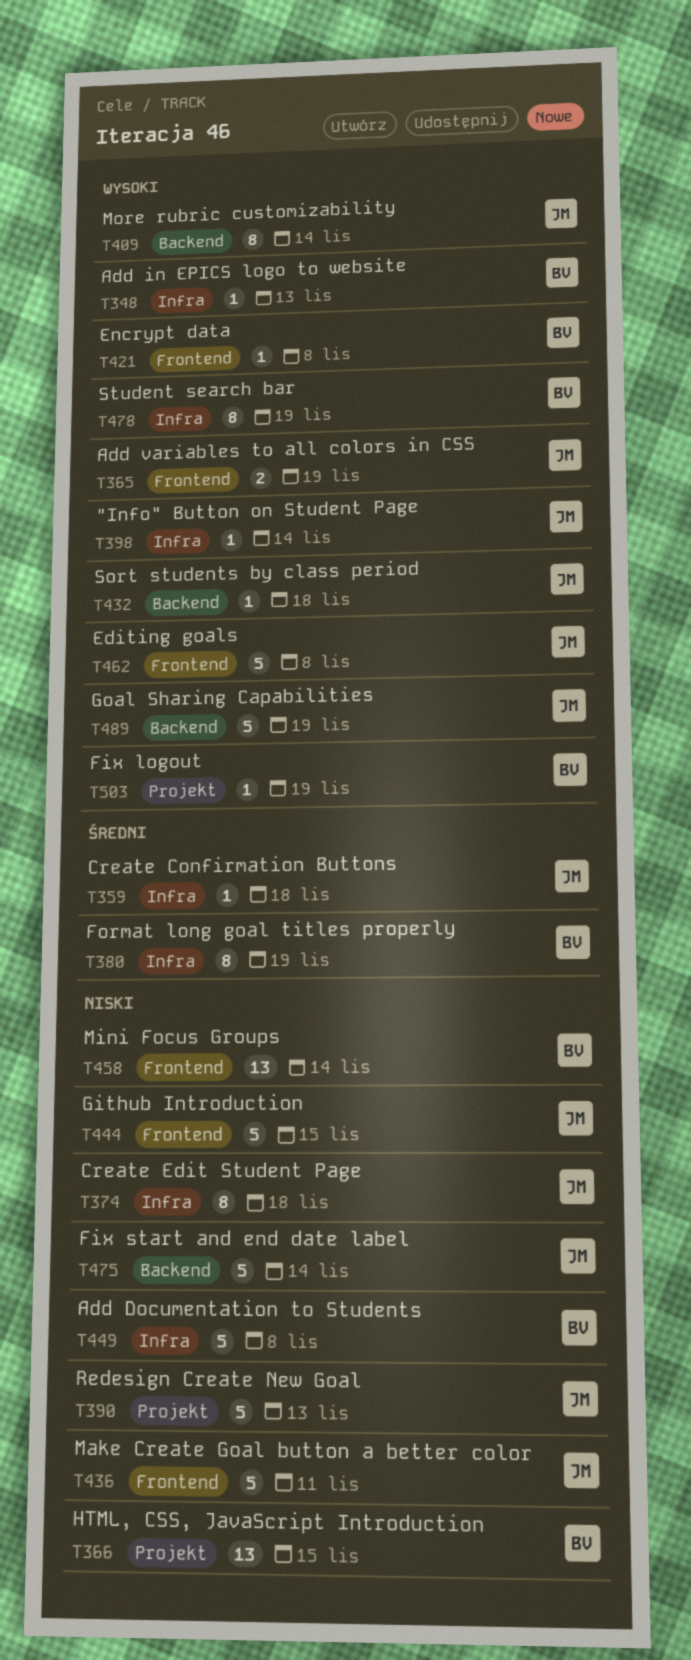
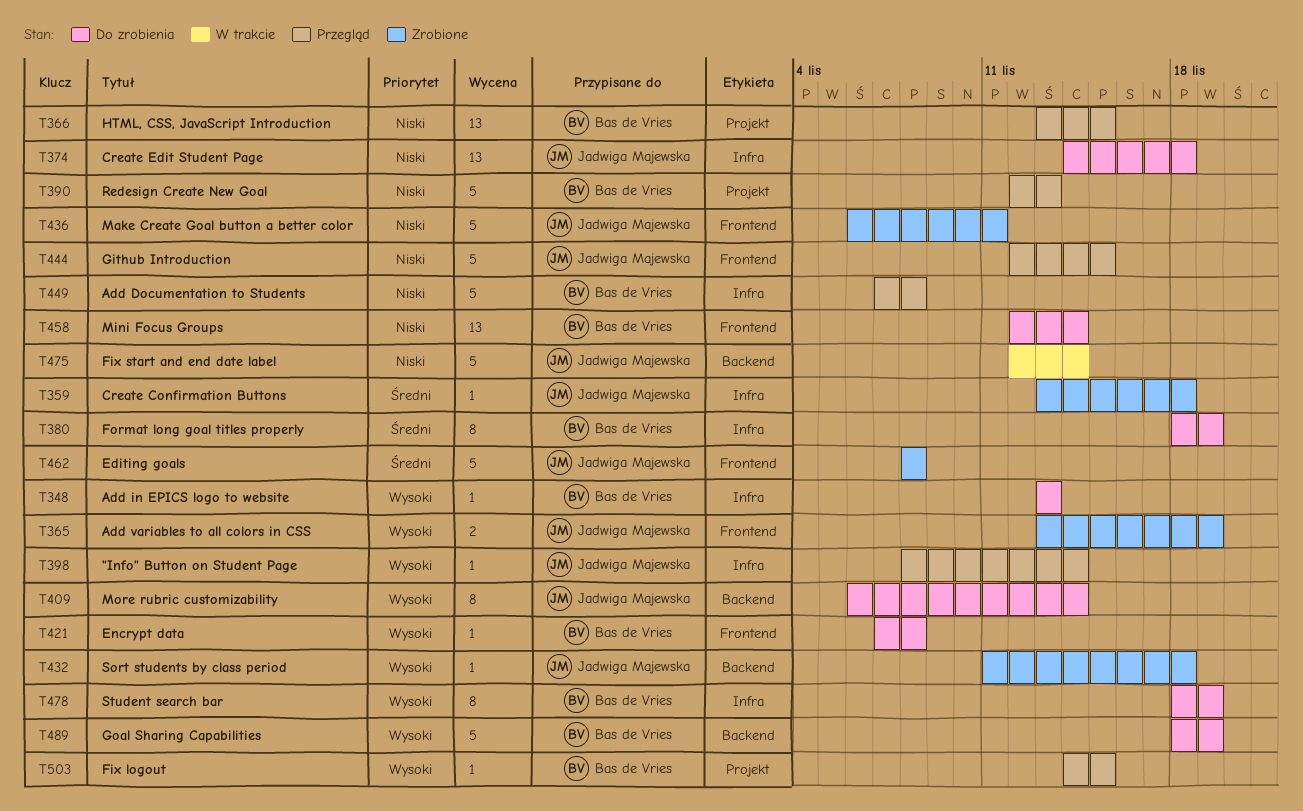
T374, estimate: 8 -> 13
T390, owner: Jadwiga Majewska -> Bas de Vries
T462, priority: Wysoki -> Średni
T489, owner: Jadwiga Majewska -> Bas de Vries
T503, due: Nov 19 -> Nov 15

